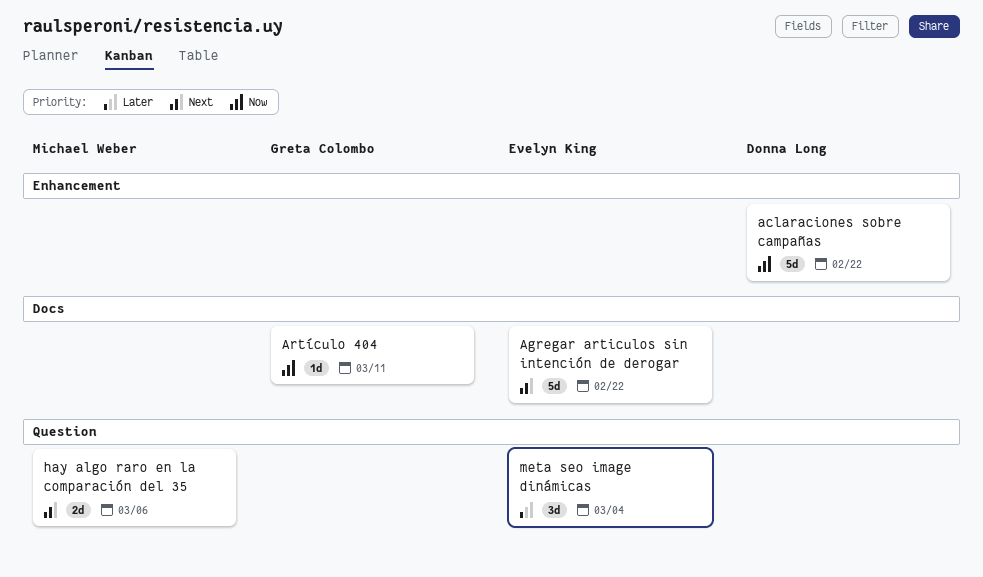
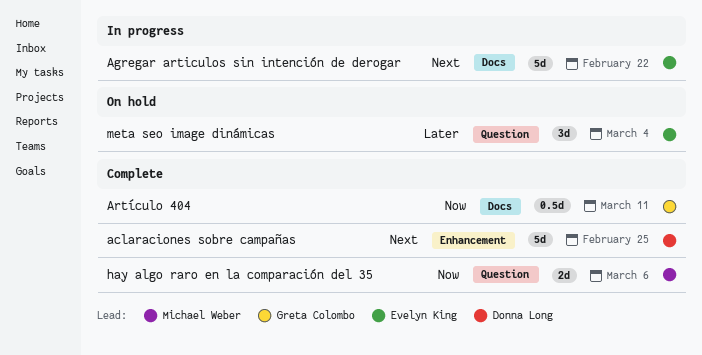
aclaraciones sobre campañas, priority: Now -> Next
aclaraciones sobre campañas, due: Feb 22 -> Feb 25
Artículo 404, estimate: 1d -> 0.5d
hay algo raro en la comparación del 35, priority: Next -> Now

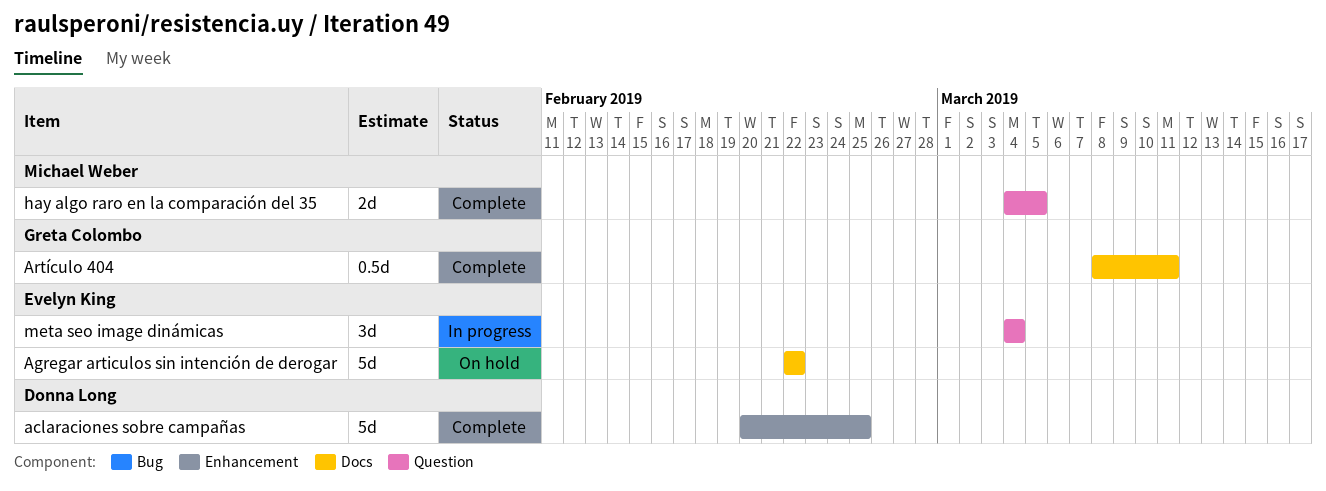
Agregar articulos sin intención de derogar, status: In progress -> On hold
hay algo raro en la comparación del 35, due: Mar 6 -> Mar 5
meta seo image dinámicas, status: On hold -> In progress

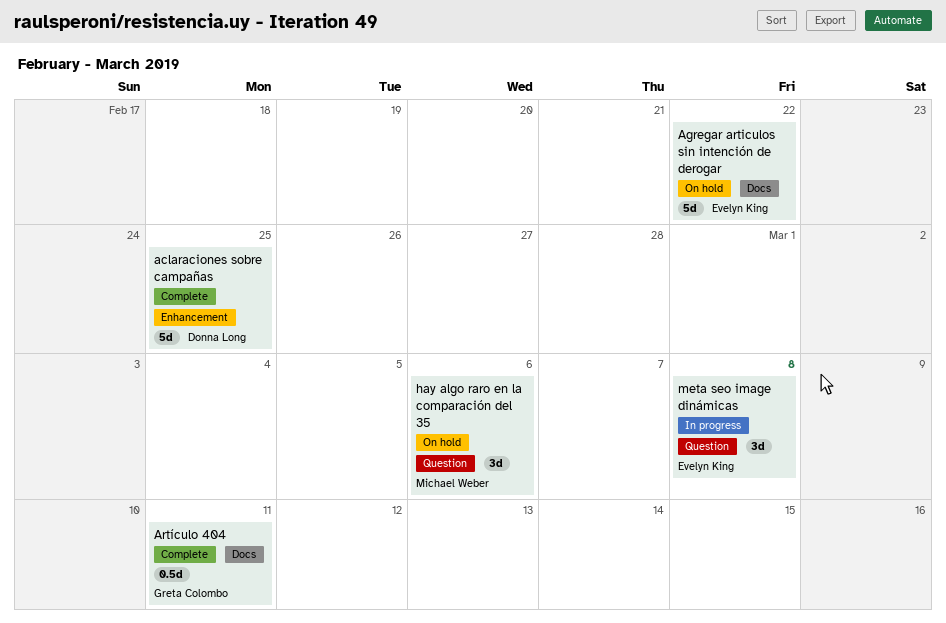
hay algo raro en la comparación del 35, status: Complete -> On hold
hay algo raro en la comparación del 35, estimate: 2d -> 3d
hay algo raro en la comparación del 35, due: Mar 5 -> Mar 6
meta seo image dinámicas, due: Mar 4 -> Mar 8

